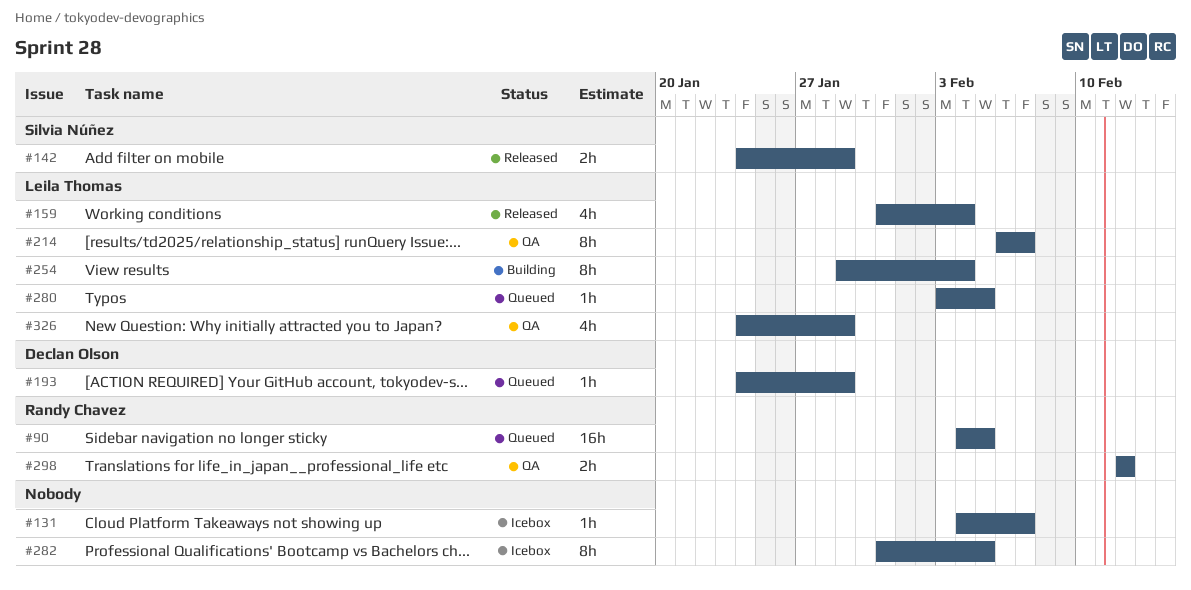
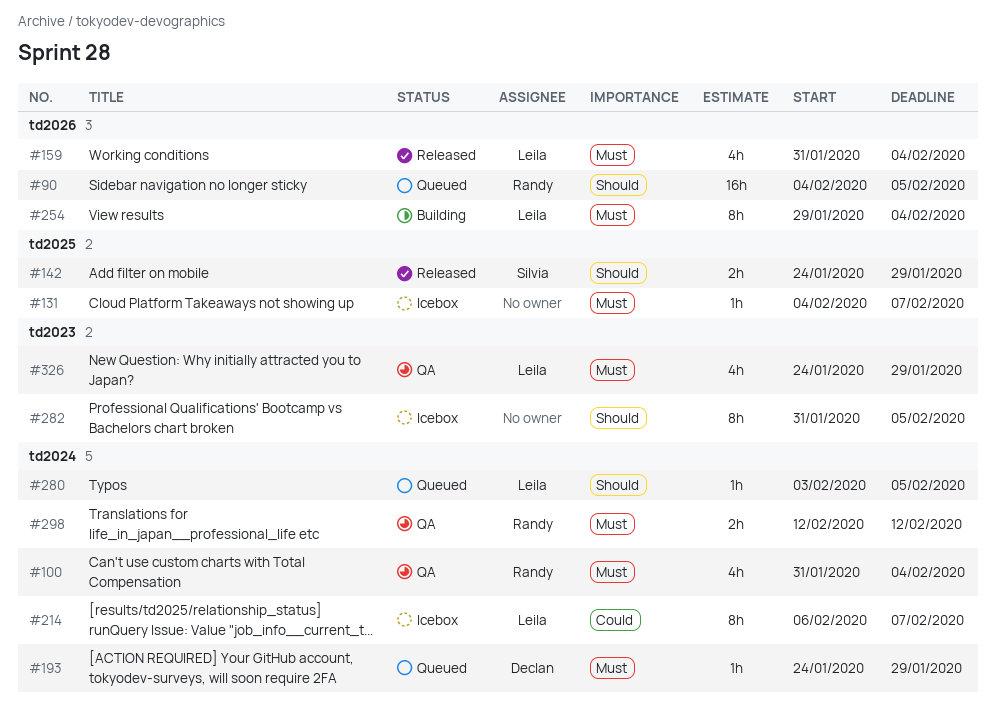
#100: none -> present
#214, status: QA -> Icebox

